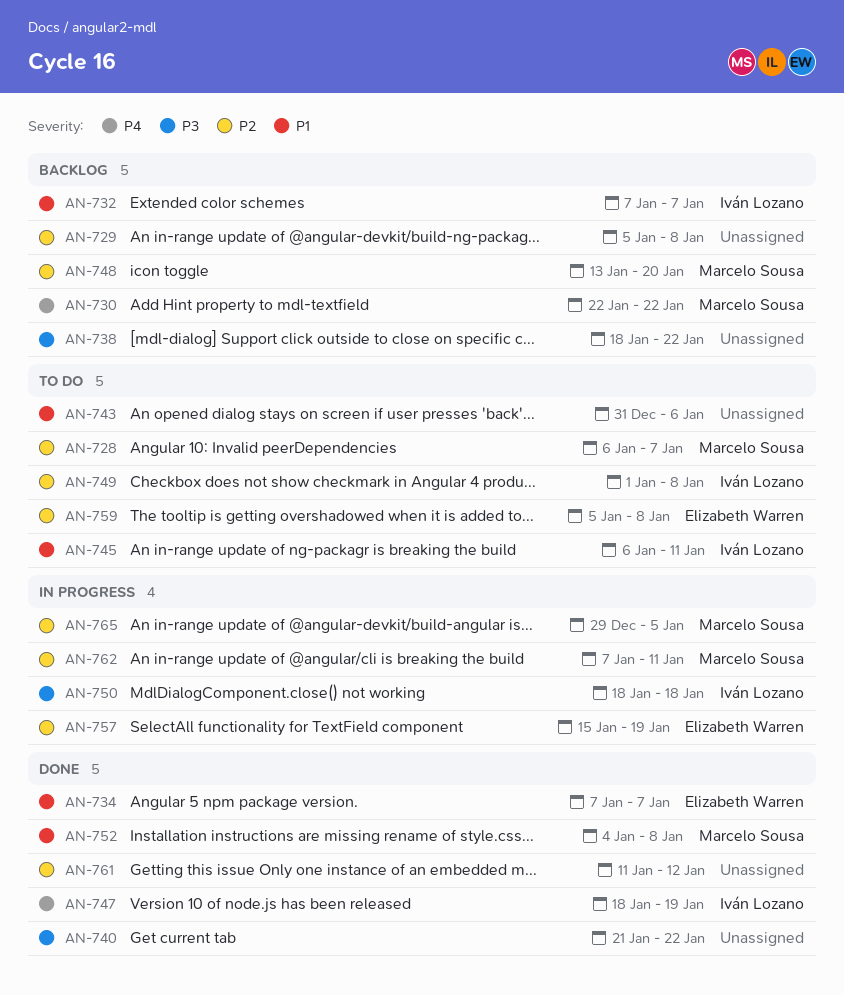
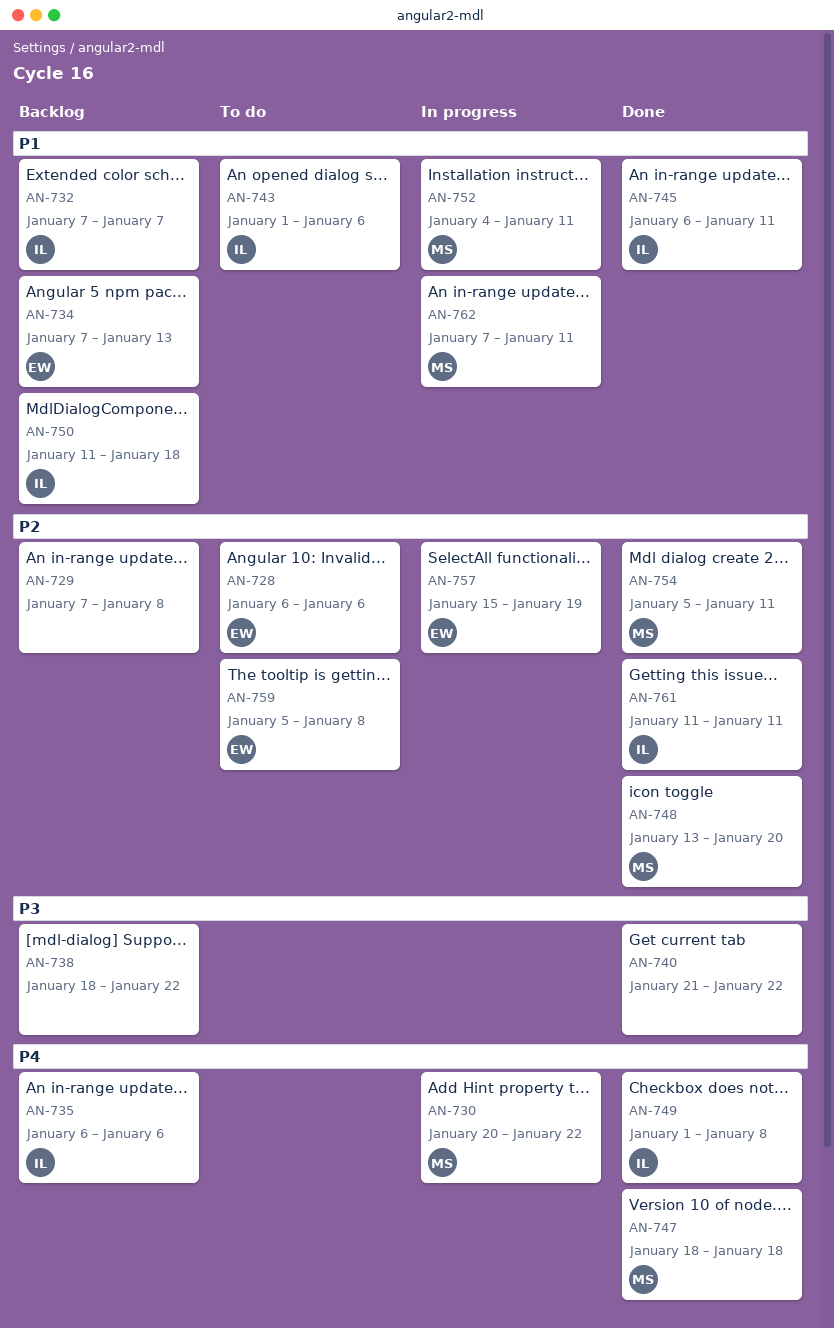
AN-728, owner: Marcelo Sousa -> Elizabeth Warren
AN-728, due: Jan 7 -> Jan 6
AN-729, start: Jan 5 -> Jan 7
AN-730, status: Backlog -> In progress
AN-730, start: Jan 22 -> Jan 20
AN-734, status: Done -> Backlog
AN-734, due: Jan 7 -> Jan 13
AN-735: none -> present
AN-743, owner: none -> Iván Lozano
AN-743, start: Dec 31 -> Jan 1
AN-745, status: To do -> Done
AN-747, owner: Iván Lozano -> Marcelo Sousa
AN-747, due: Jan 19 -> Jan 18
AN-748, status: Backlog -> Done
AN-749, status: To do -> Done
AN-749, priority: P2 -> P4
AN-750, status: In progress -> Backlog
AN-750, priority: P3 -> P1
AN-750, start: Jan 18 -> Jan 11
AN-752, status: Done -> In progress
AN-752, due: Jan 8 -> Jan 11
AN-754: none -> present
AN-761, owner: none -> Iván Lozano
AN-761, due: Jan 12 -> Jan 11
AN-762, priority: P2 -> P1
AN-765: present -> none

